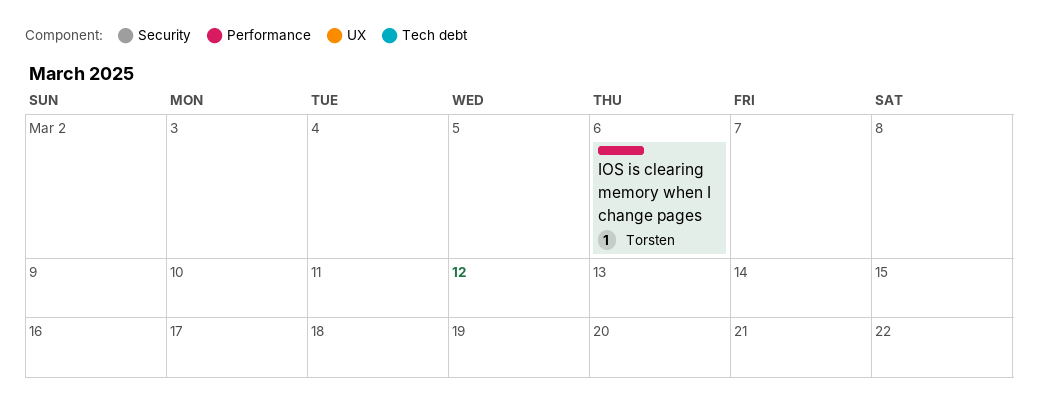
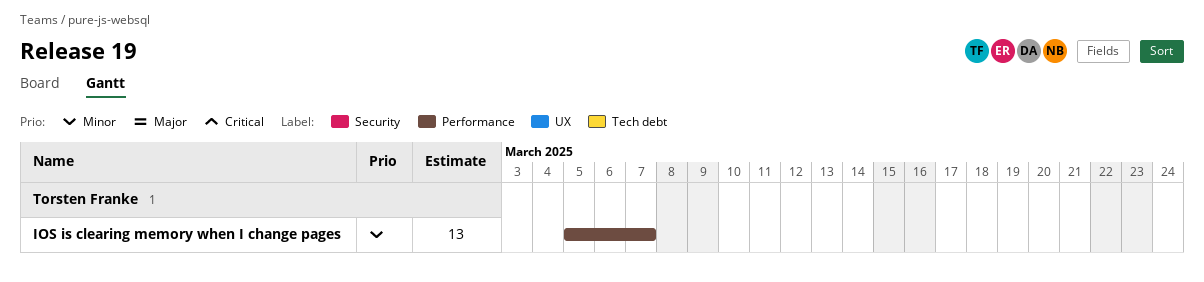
IOS is clearing memory when I change pages, estimate: 1 -> 13
IOS is clearing memory when I change pages, due: Mar 6 -> Mar 7

